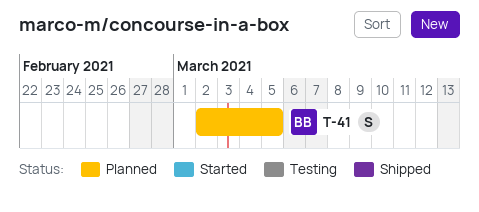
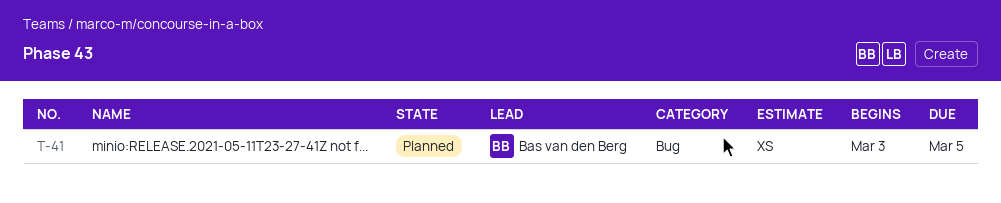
T-41, estimate: S -> XS
T-41, start: Mar 2 -> Mar 3

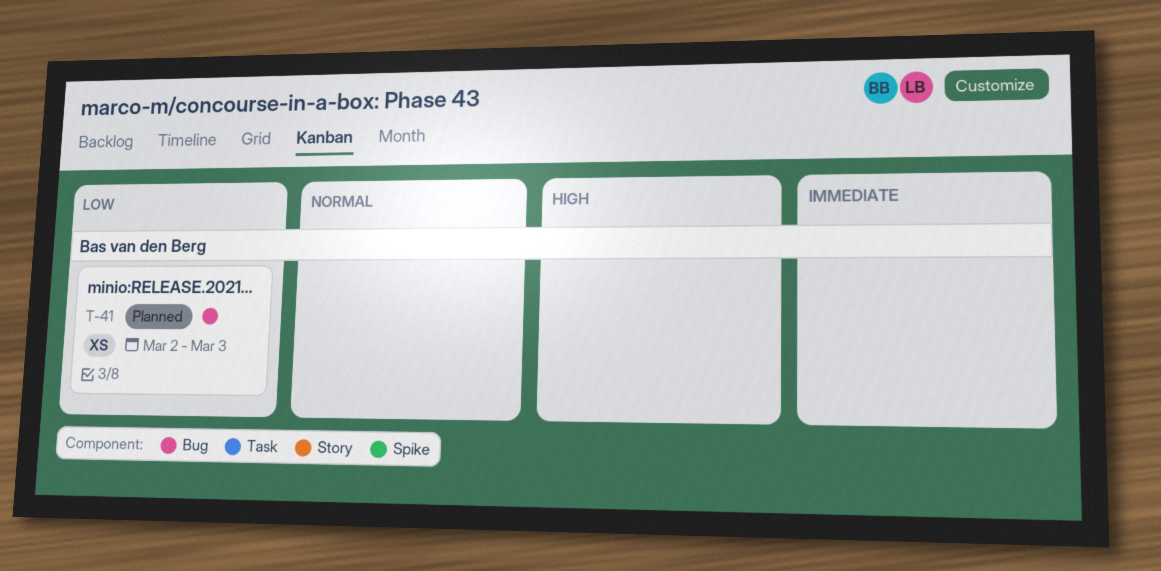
T-41, start: Mar 3 -> Mar 2
T-41, due: Mar 5 -> Mar 3

